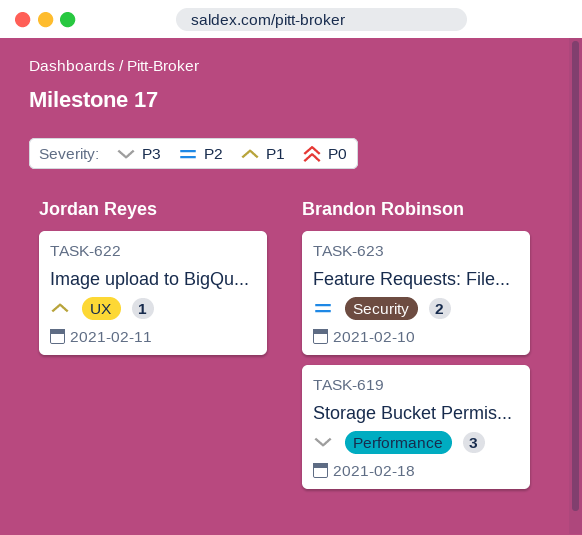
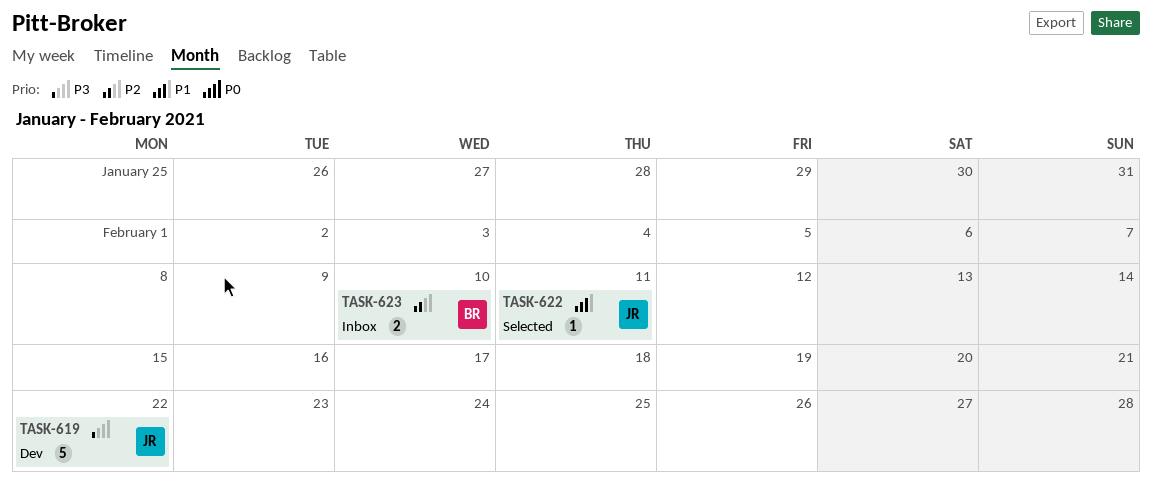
TASK-619, owner: Brandon Robinson -> Jordan Reyes
TASK-619, estimate: 3 -> 5
TASK-619, due: Feb 18 -> Feb 22

